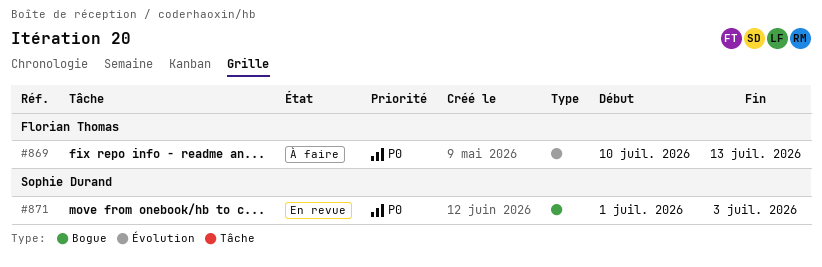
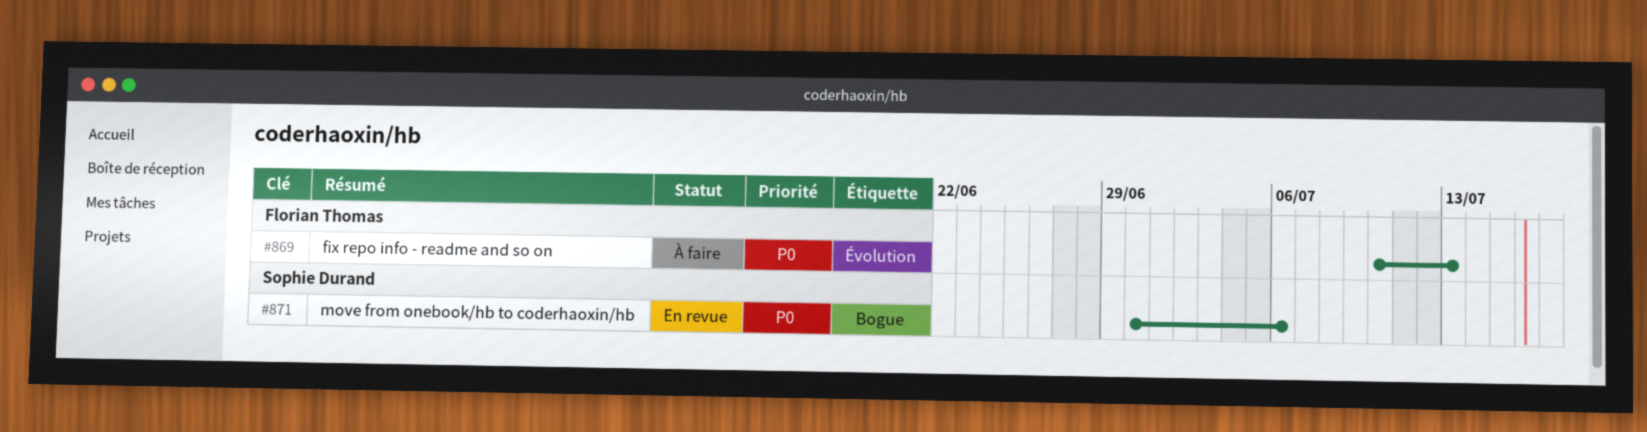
#871, start: Jul 1 -> Jun 30
#871, due: Jul 3 -> Jul 6

